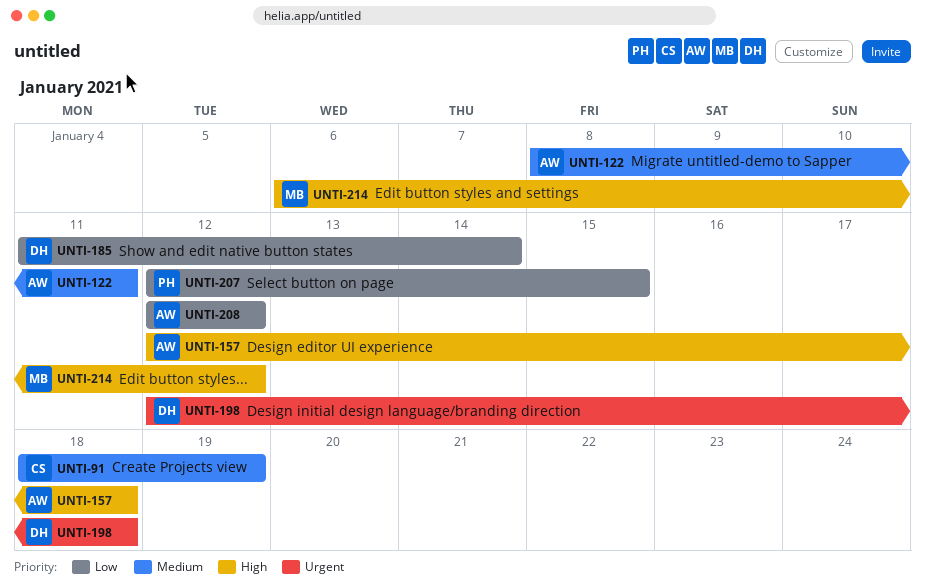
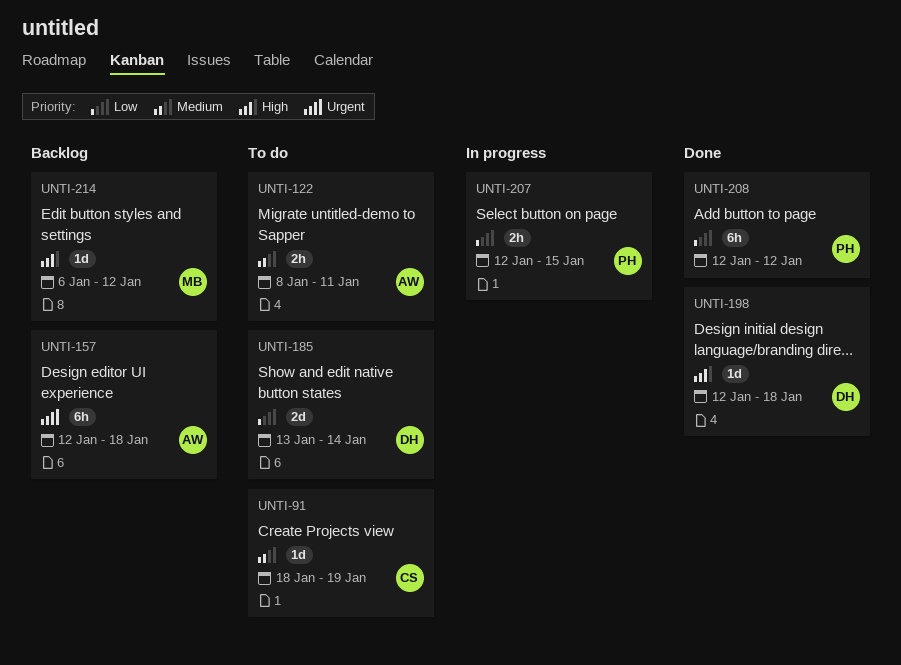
UNTI-157, priority: High -> Urgent
UNTI-185, start: Jan 11 -> Jan 13
UNTI-198, priority: Urgent -> High
UNTI-208, owner: AW -> PH

